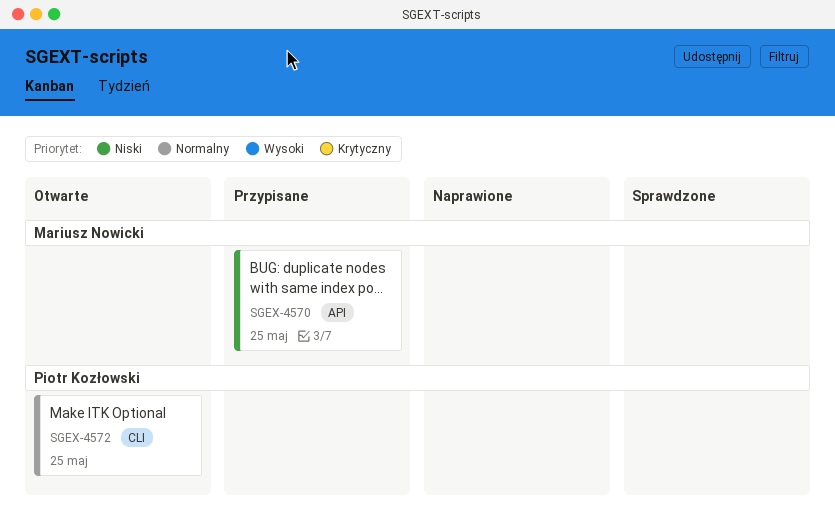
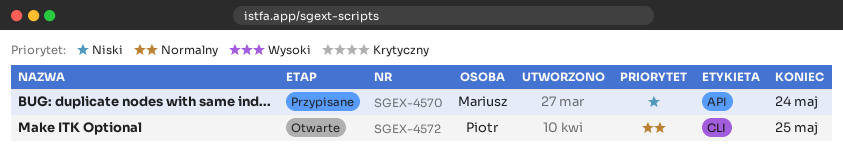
SGEX-4570, due: May 25 -> May 24

